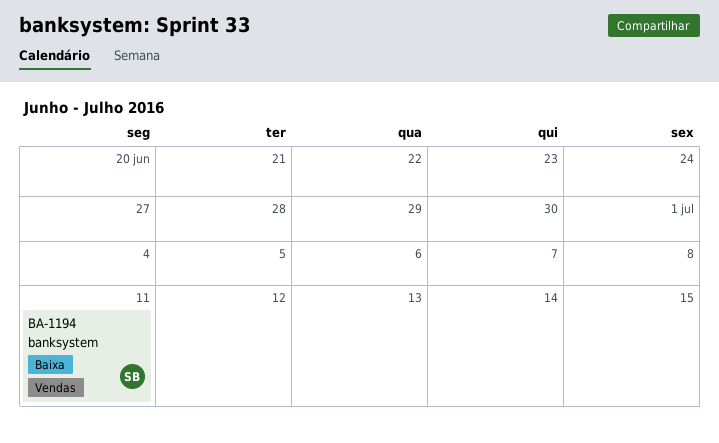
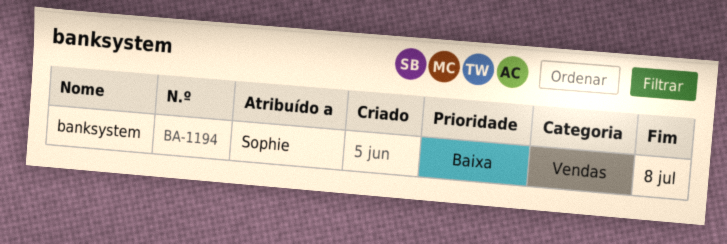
BA-1194, due: Jul 11 -> Jul 8

